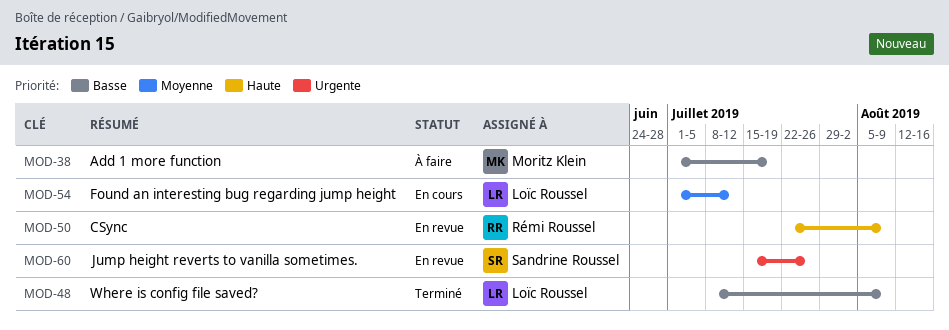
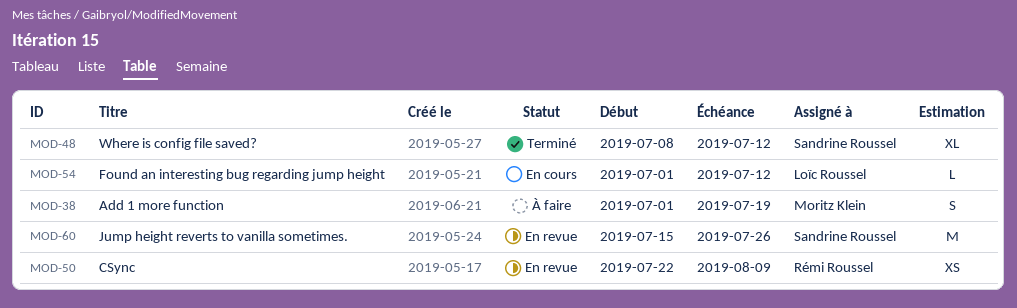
MOD-48, owner: Loïc Roussel -> Sandrine Roussel
MOD-48, due: Aug 9 -> Jul 12

